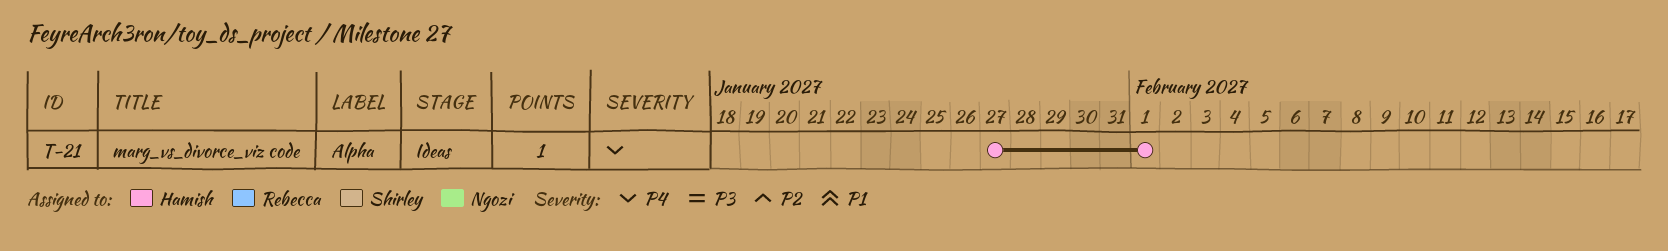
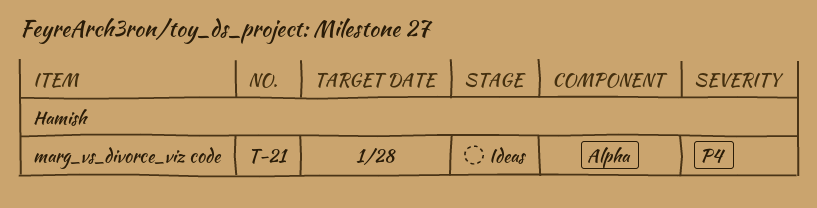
T-21, due: Feb 1 -> Jan 28

